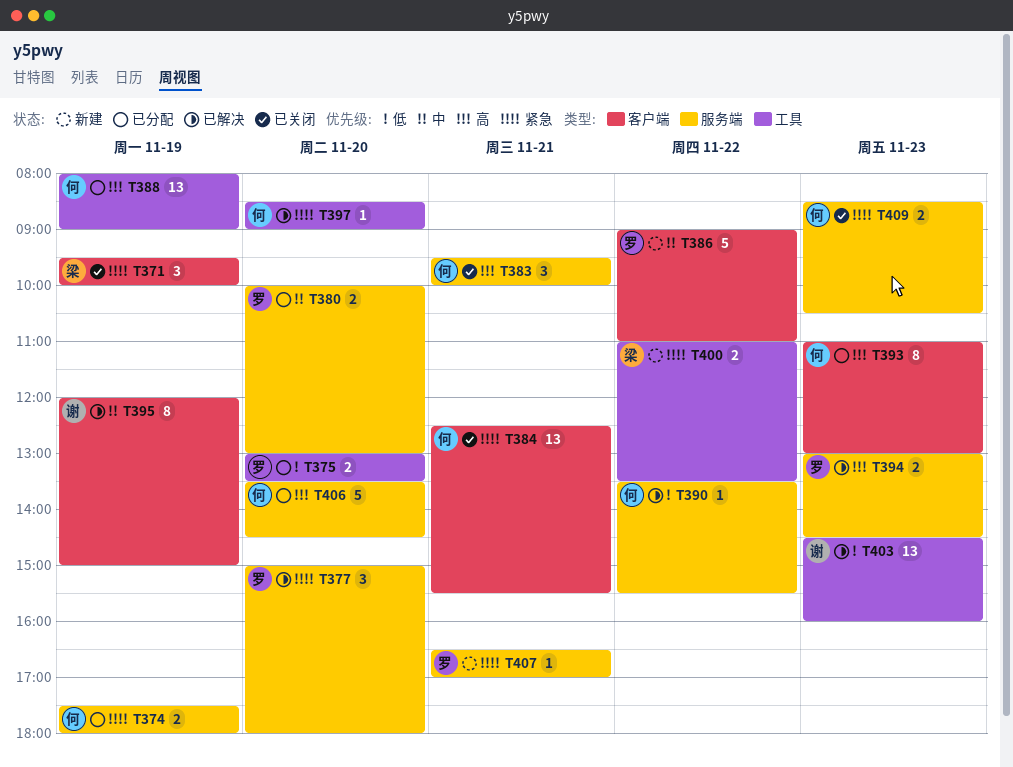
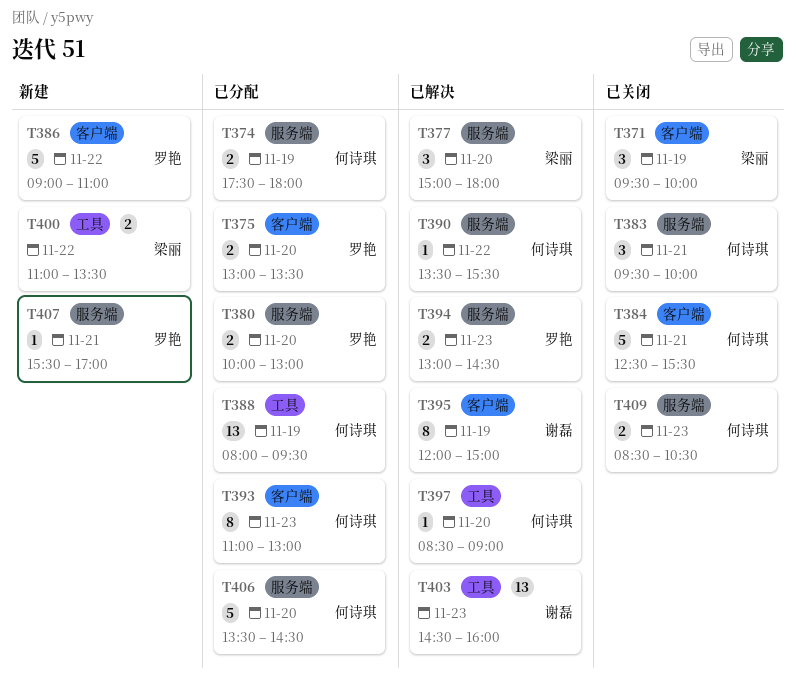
T375, label: 工具 -> 客户端
T377, owner: 罗艳 -> 梁丽
T384, estimate: 13 -> 5
T388, ends: 09:00 -> 09:30
T407, begins: 16:30 -> 15:30

